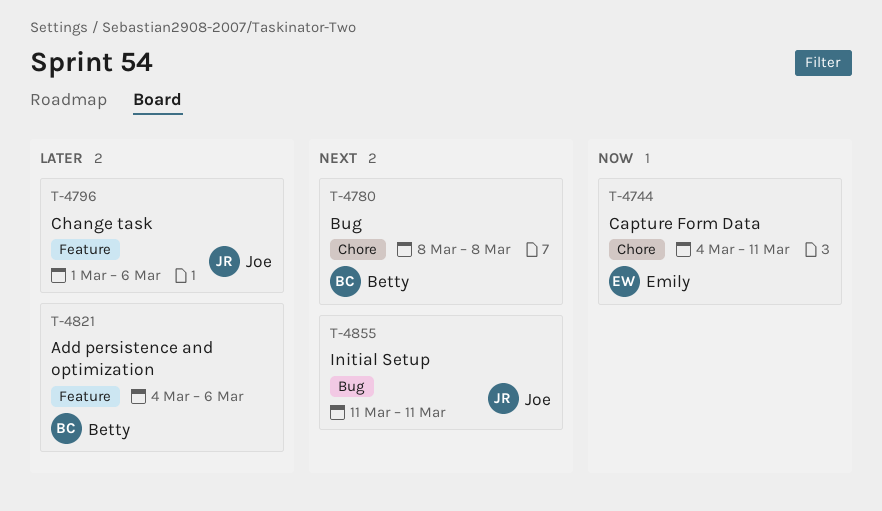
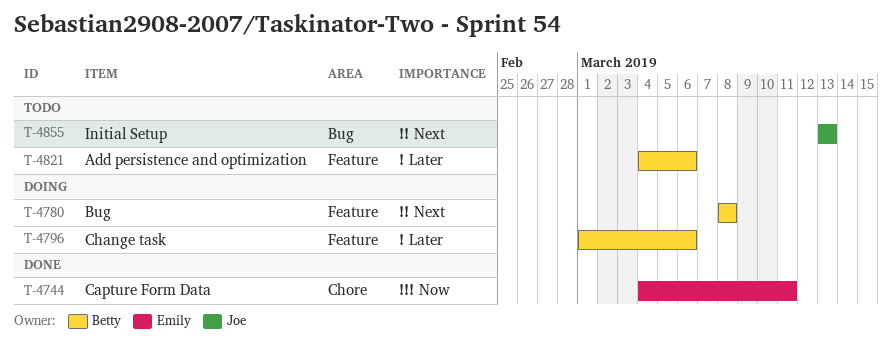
T-4780, label: Chore -> Feature
T-4796, owner: Joe -> Betty
T-4855, start: Mar 11 -> Mar 13
T-4855, due: Mar 11 -> Mar 13

